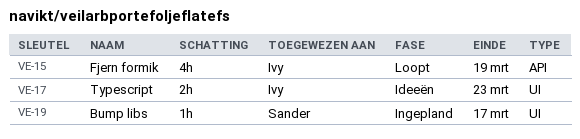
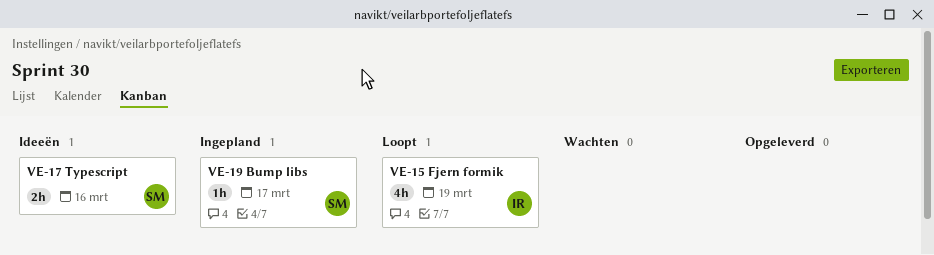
VE-17, owner: Ivy -> Sander
VE-17, due: Mar 23 -> Mar 16

